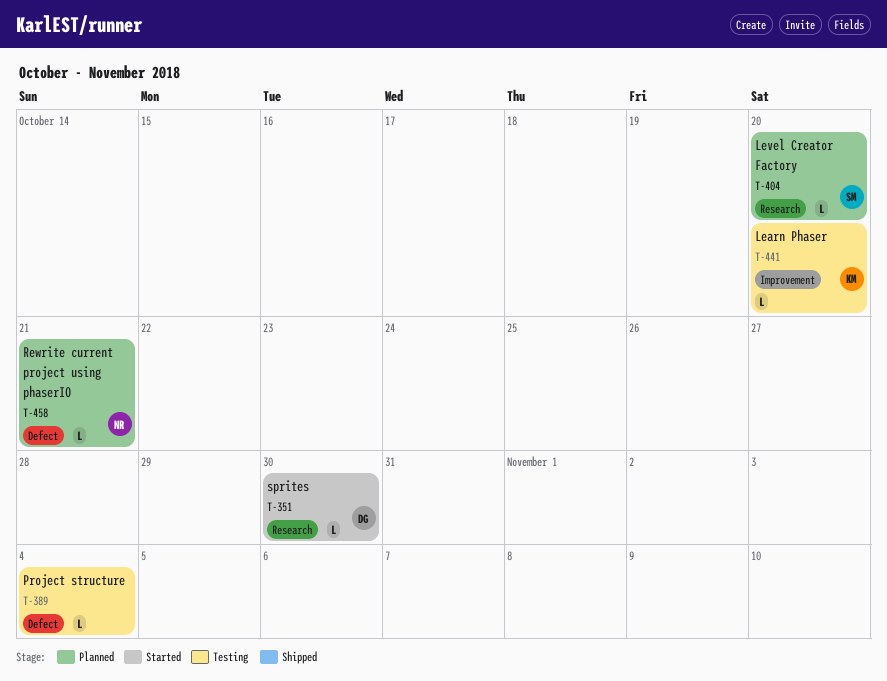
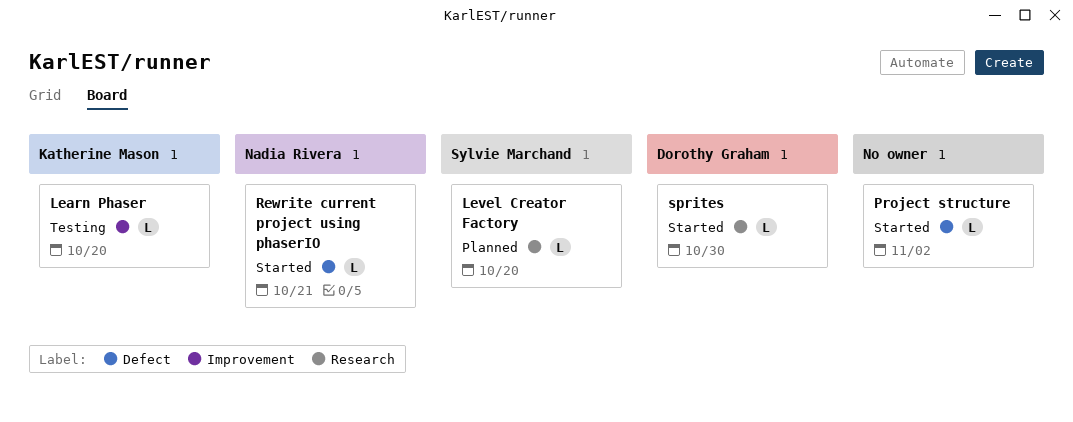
Project structure, status: Testing -> Started
Project structure, due: Nov 4 -> Nov 2
Rewrite current project using phaserIO, status: Planned -> Started

